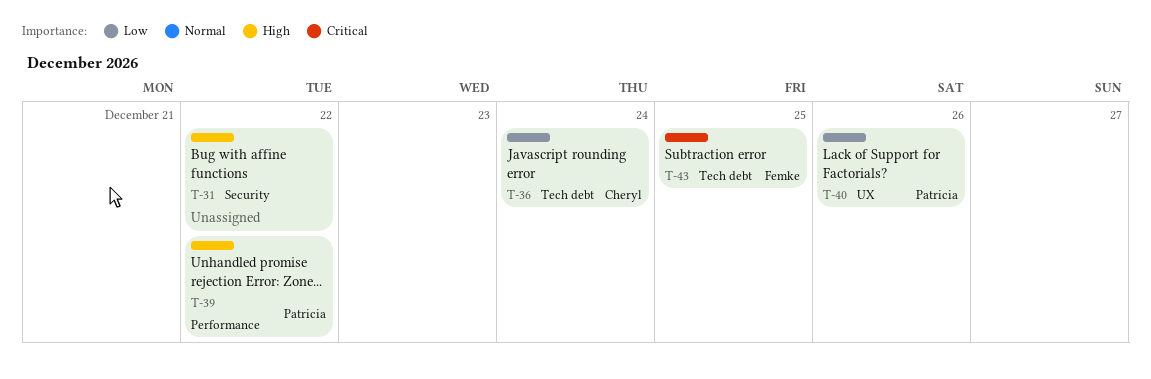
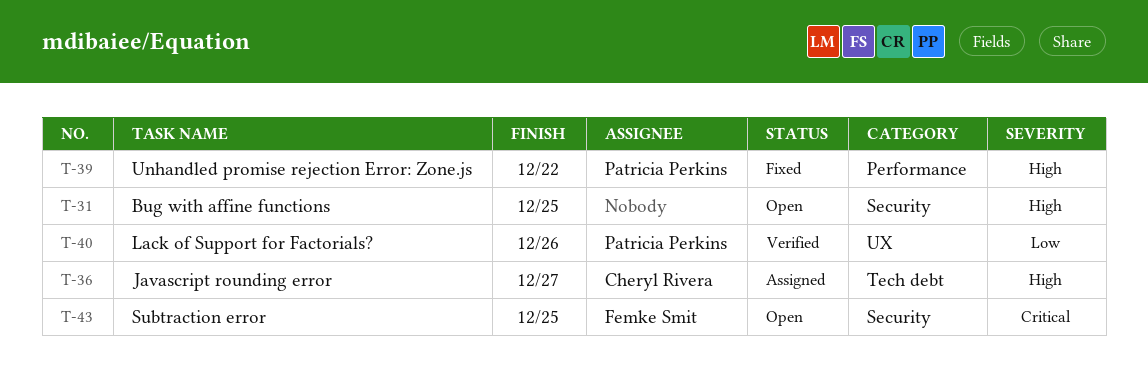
T-31, due: Dec 22 -> Dec 25
T-36, priority: Low -> High
T-36, due: Dec 24 -> Dec 27
T-43, label: Tech debt -> Security

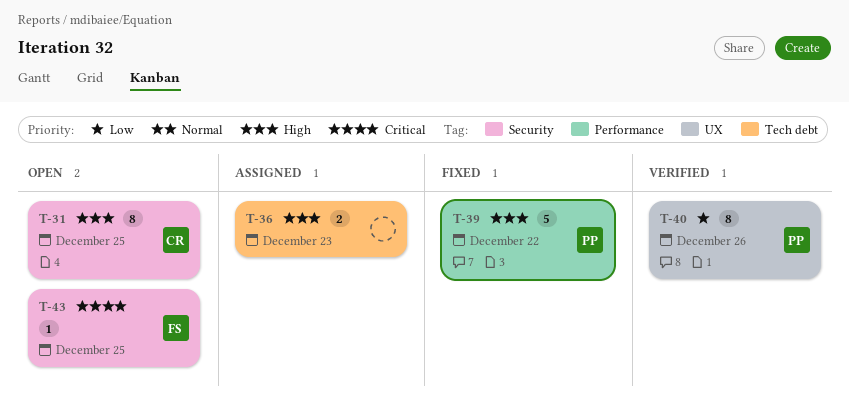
T-31, owner: none -> Cheryl Rivera
T-36, owner: Cheryl Rivera -> none
T-36, due: Dec 27 -> Dec 23

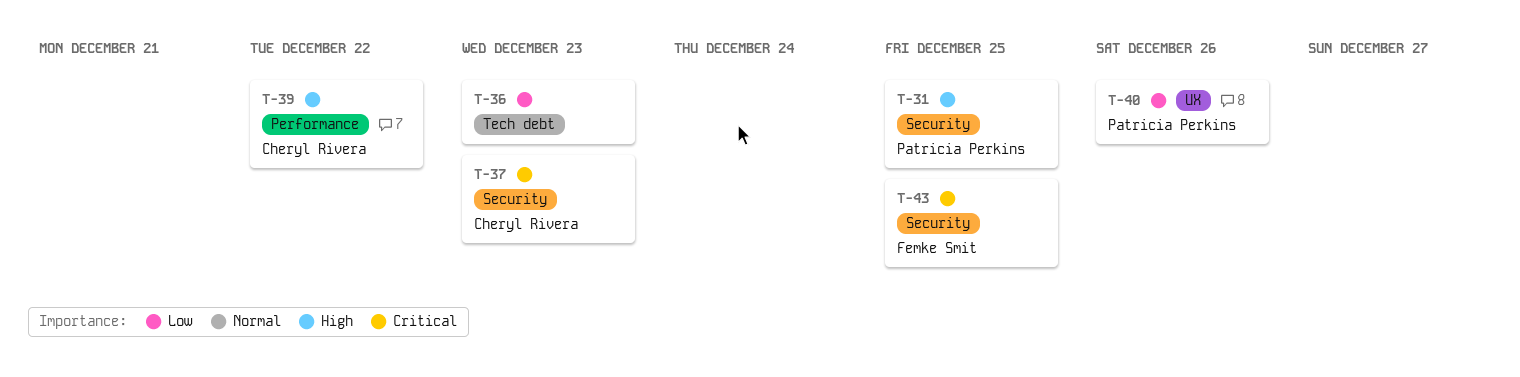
T-31, owner: Cheryl Rivera -> Patricia Perkins
T-36, priority: High -> Low
T-37: none -> present
T-39, owner: Patricia Perkins -> Cheryl Rivera

